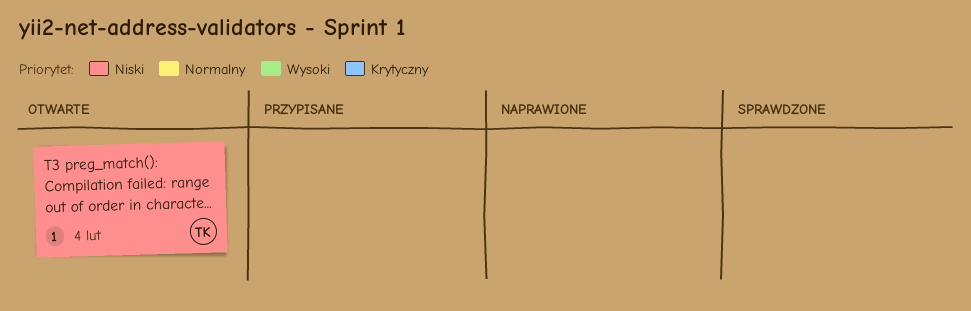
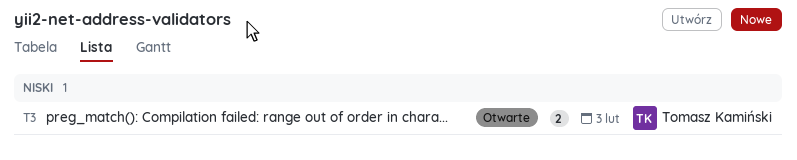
T3, estimate: 1 -> 2
T3, due: Feb 4 -> Feb 3

